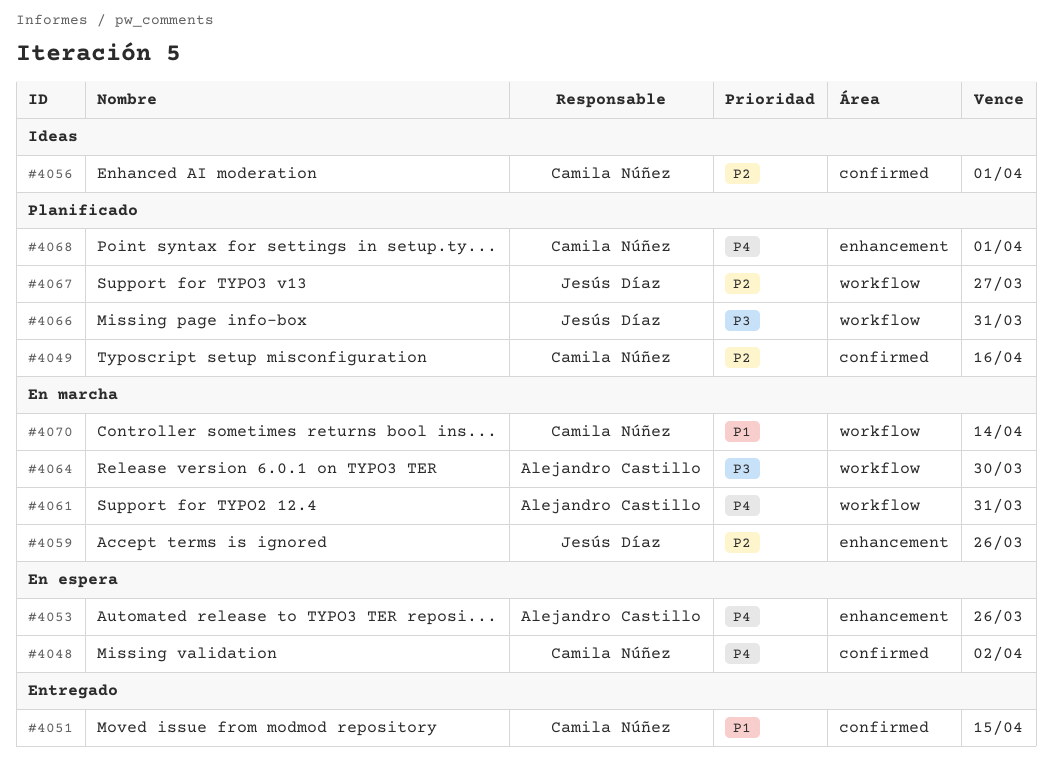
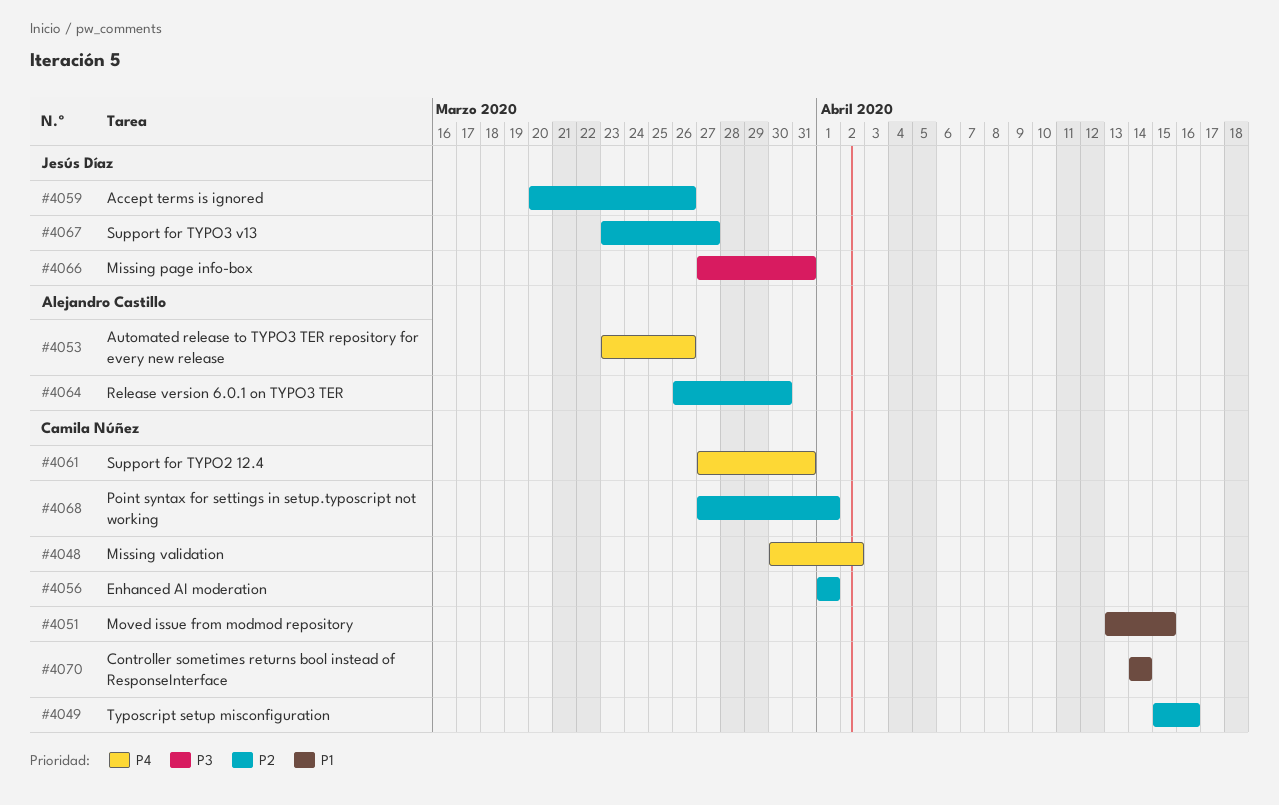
#4061, owner: Alejandro Castillo -> Camila Núñez
#4064, priority: P3 -> P2
#4068, priority: P4 -> P2

